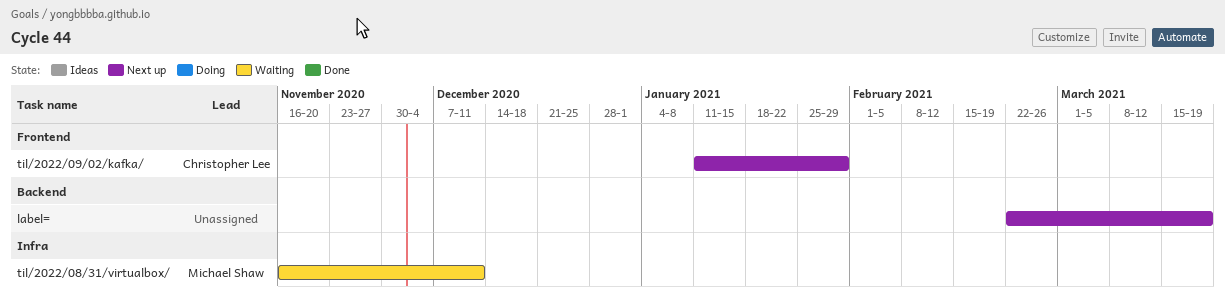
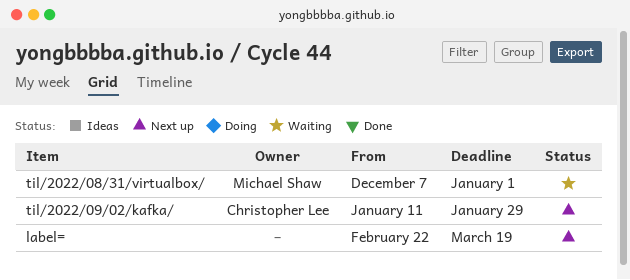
til/2022/08/31/virtualbox/, start: Nov 16 -> Dec 7
til/2022/08/31/virtualbox/, due: Dec 11 -> Jan 1

